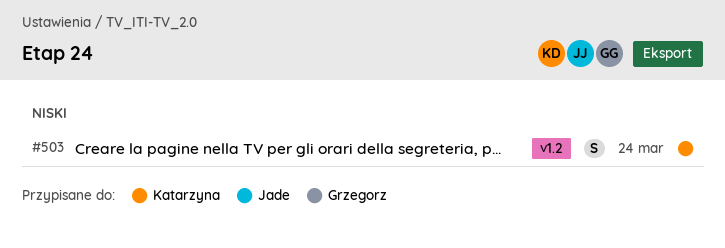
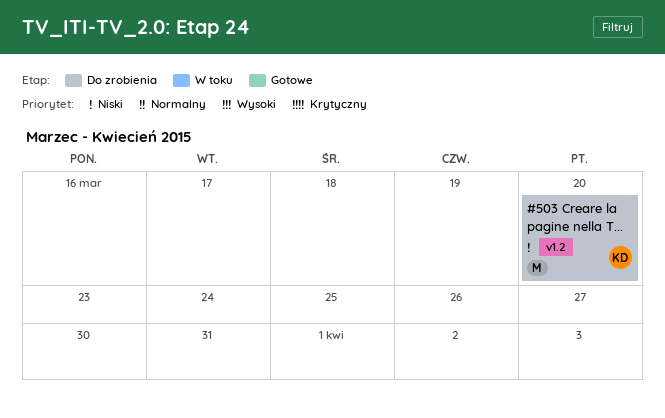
#503, estimate: S -> M
#503, due: Mar 24 -> Mar 20

